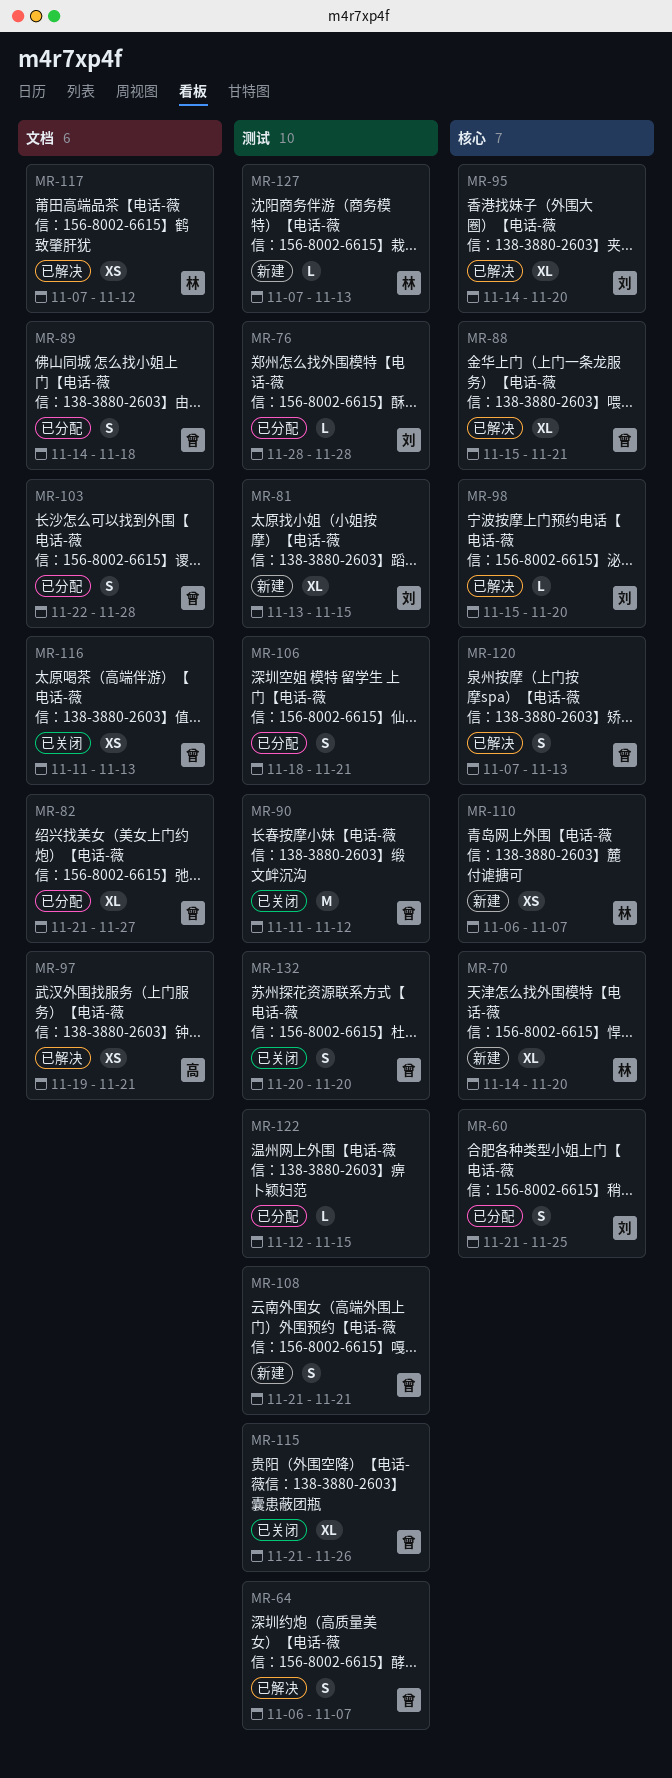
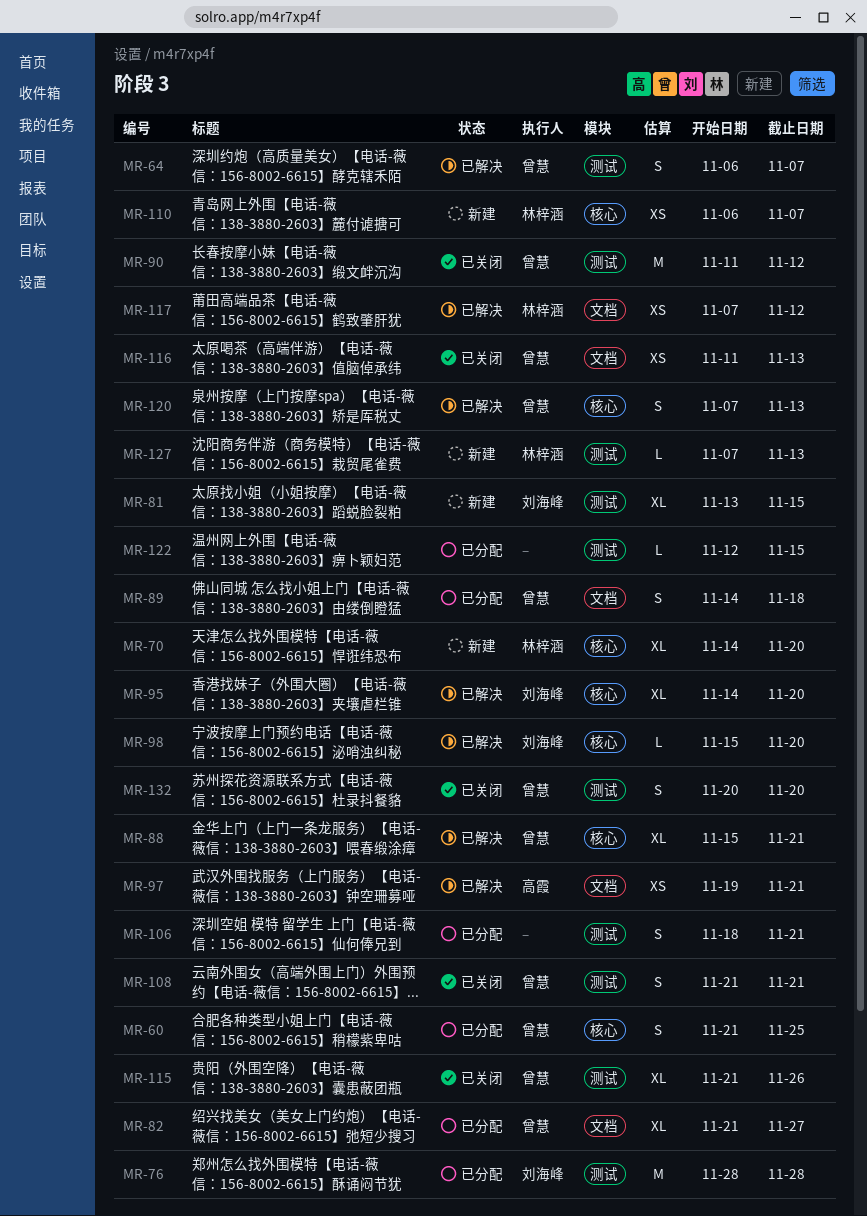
MR-60, owner: 刘海峰 -> 曾慧
MR-76, estimate: L -> M
MR-103: present -> none
MR-108, status: 新建 -> 已关闭

